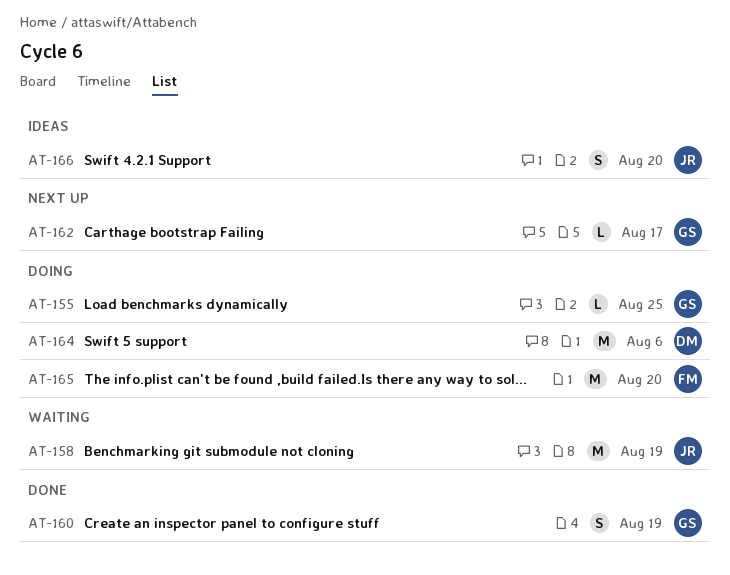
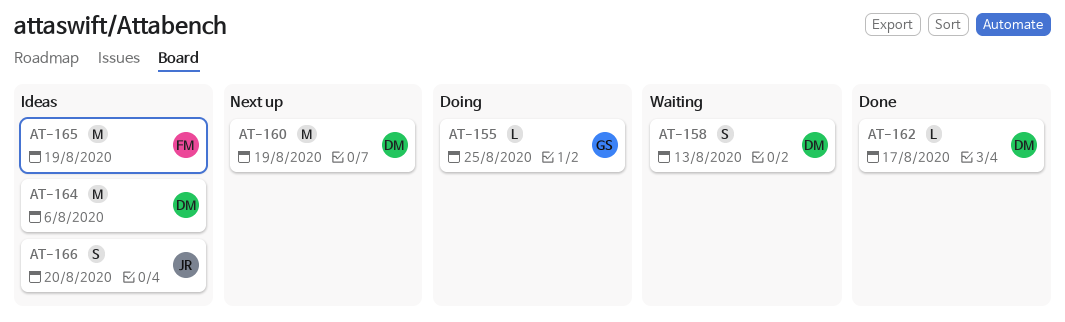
AT-158, owner: JR -> DM
AT-158, estimate: M -> S
AT-158, due: Aug 19 -> Aug 13
AT-160, status: Done -> Next up
AT-160, owner: GS -> DM
AT-160, estimate: S -> M
AT-162, status: Next up -> Done
AT-162, owner: GS -> DM
AT-164, status: Doing -> Ideas
AT-165, status: Doing -> Ideas
AT-165, due: Aug 20 -> Aug 19

